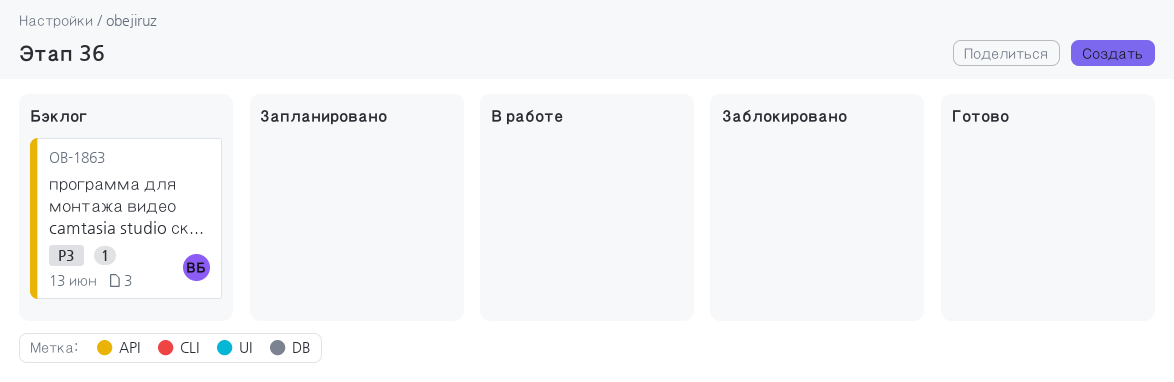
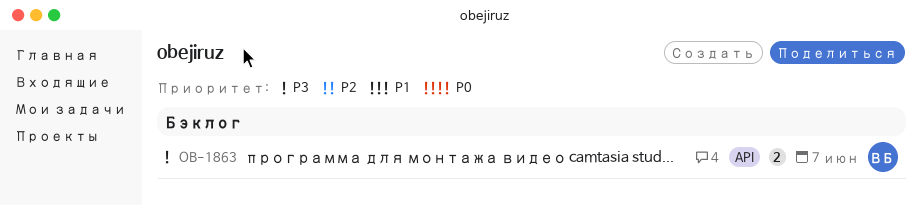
OB-1863, estimate: 1 -> 2
OB-1863, due: Jun 13 -> Jun 7

